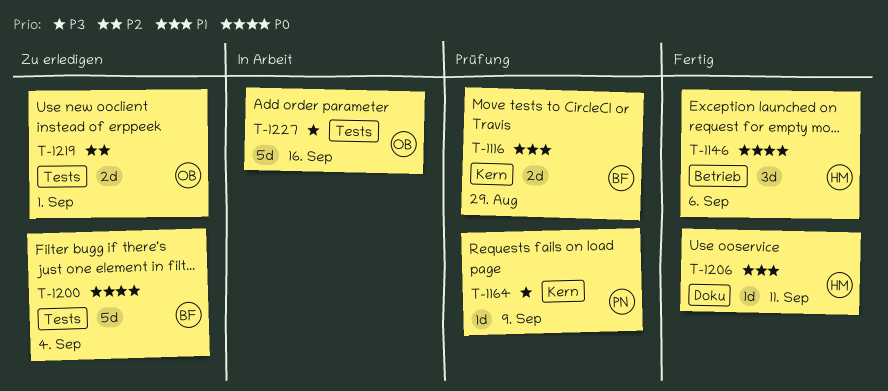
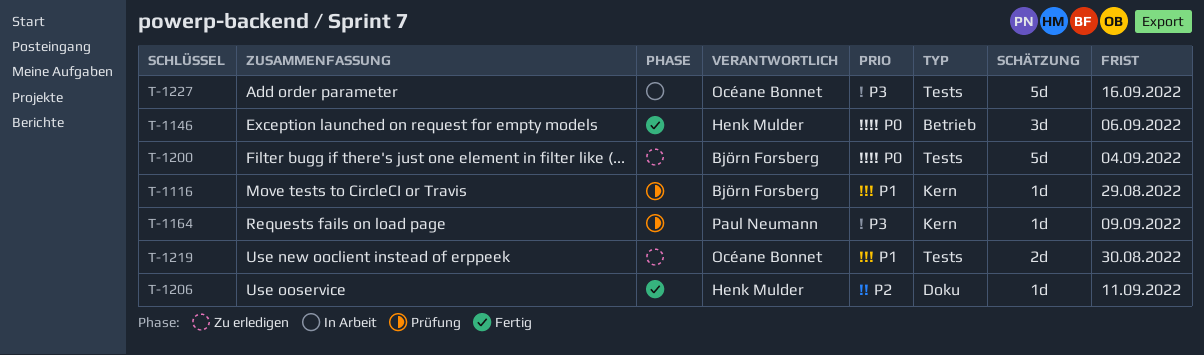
T-1116, estimate: 2d -> 1d
T-1206, priority: P1 -> P2
T-1219, priority: P2 -> P1
T-1219, due: Sep 1 -> Aug 30

